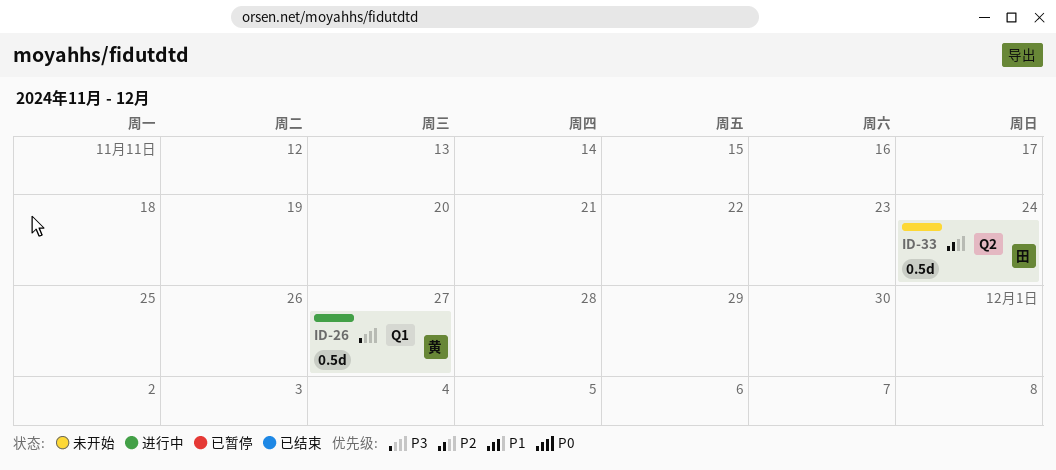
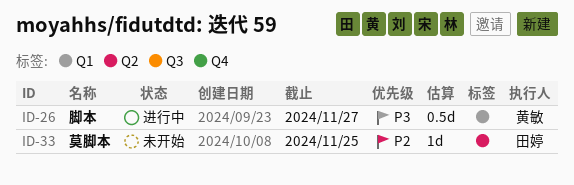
ID-33, estimate: 0.5d -> 1d
ID-33, due: Nov 24 -> Nov 25

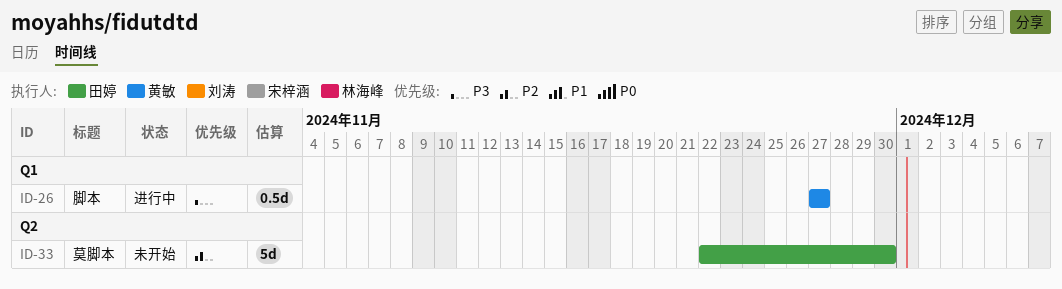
ID-33, estimate: 1d -> 5d
ID-33, due: Nov 25 -> Nov 30

